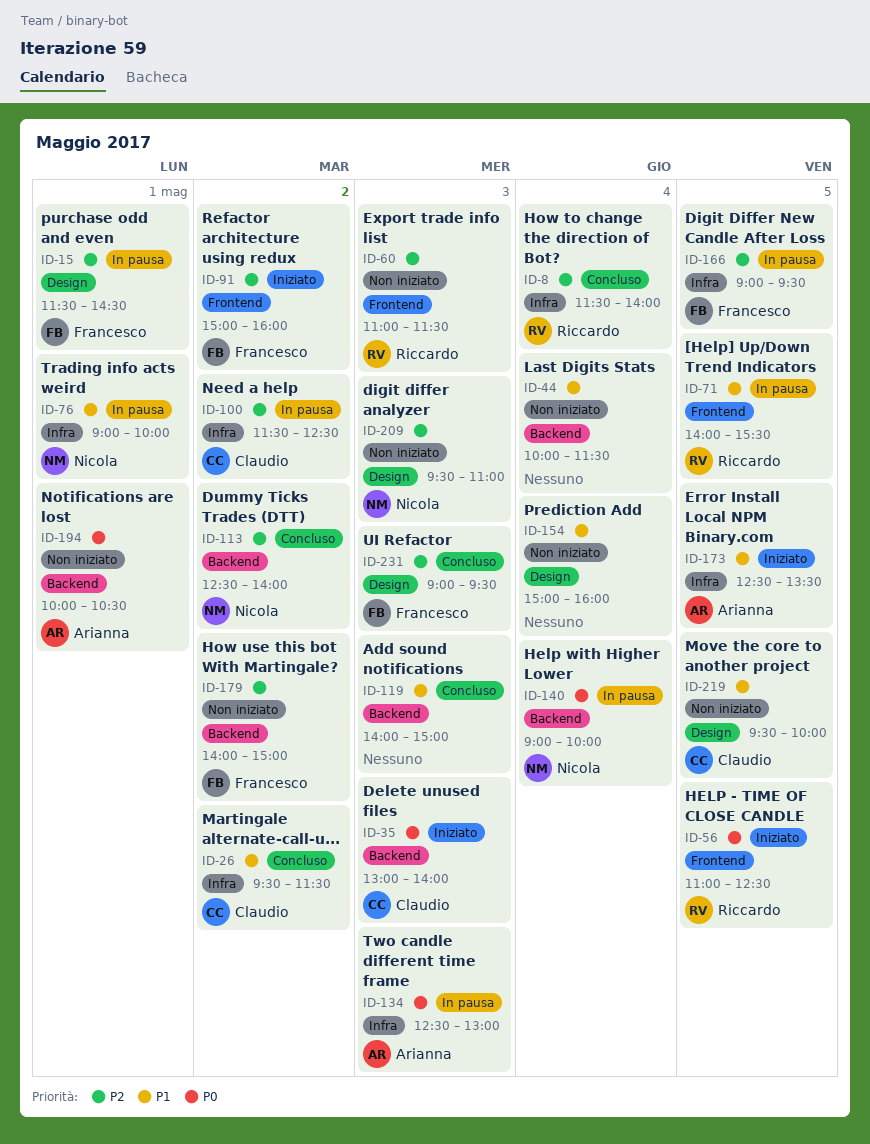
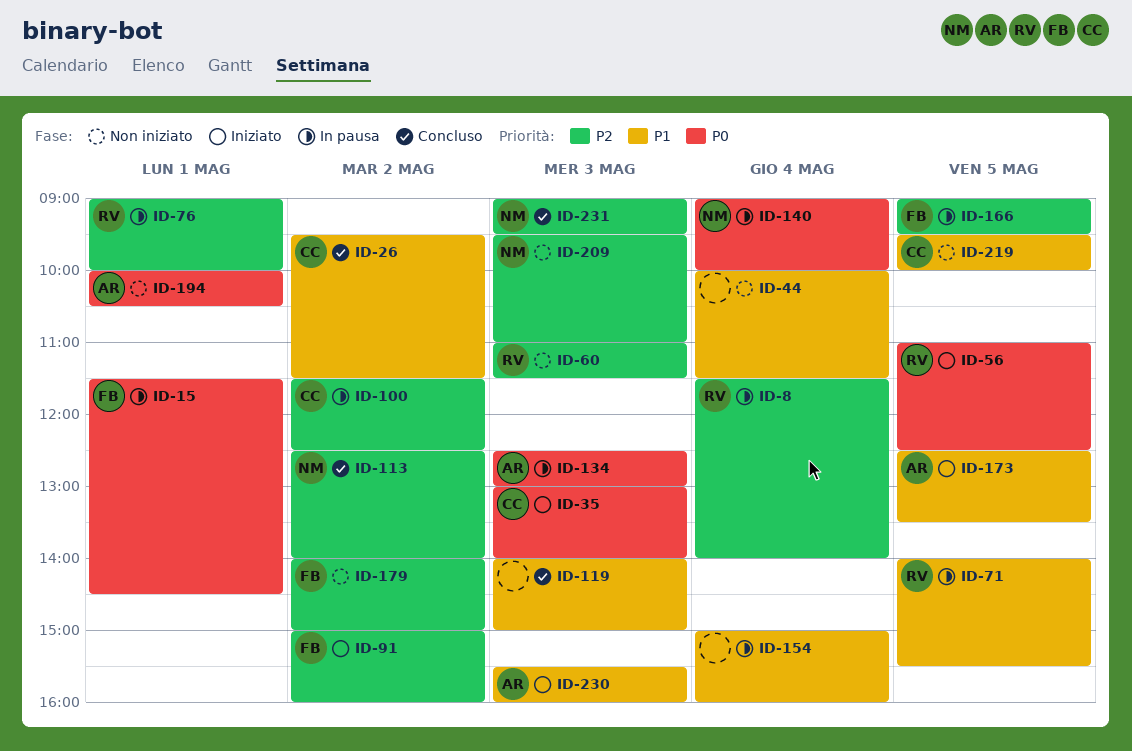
ID-8, status: Concluso -> In pausa
ID-15, priority: P2 -> P0
ID-76, owner: Nicola -> Riccardo
ID-76, priority: P1 -> P2
ID-154, status: Non iniziato -> In pausa
ID-230: none -> present
ID-231, owner: Francesco -> Nicola

